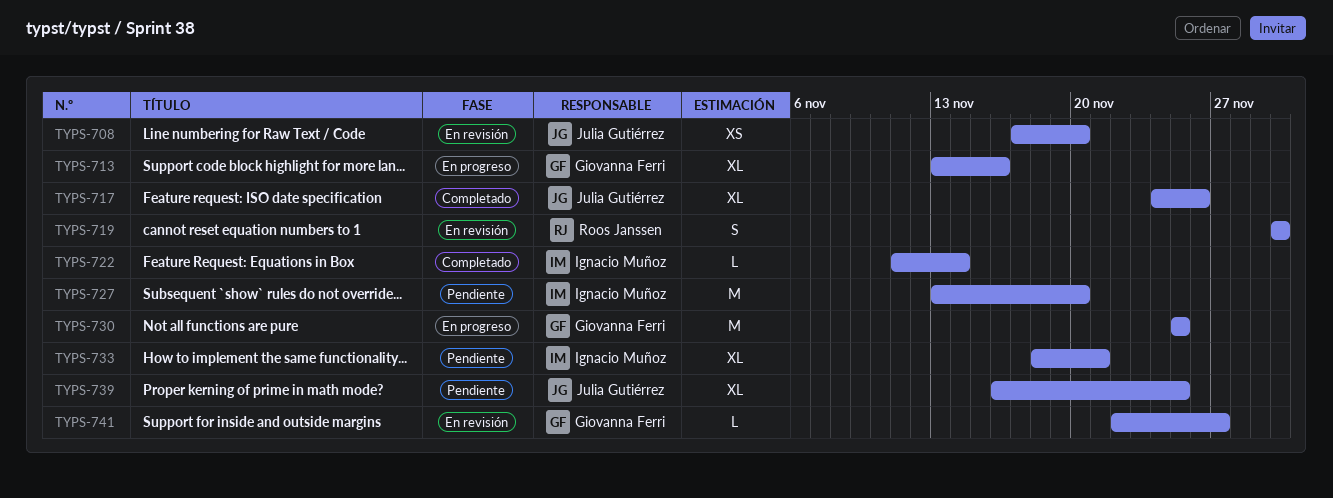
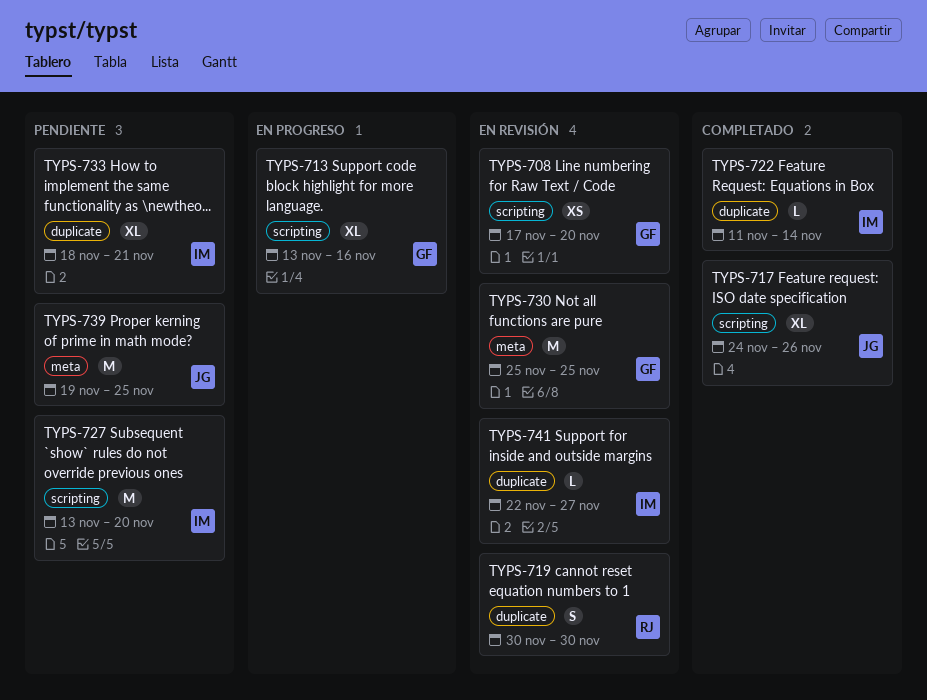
TYPS-708, owner: Julia Gutiérrez -> Giovanna Ferri
TYPS-730, status: En progreso -> En revisión
TYPS-739, estimate: XL -> M
TYPS-739, start: Nov 16 -> Nov 19
TYPS-741, owner: Giovanna Ferri -> Ignacio Muñoz

